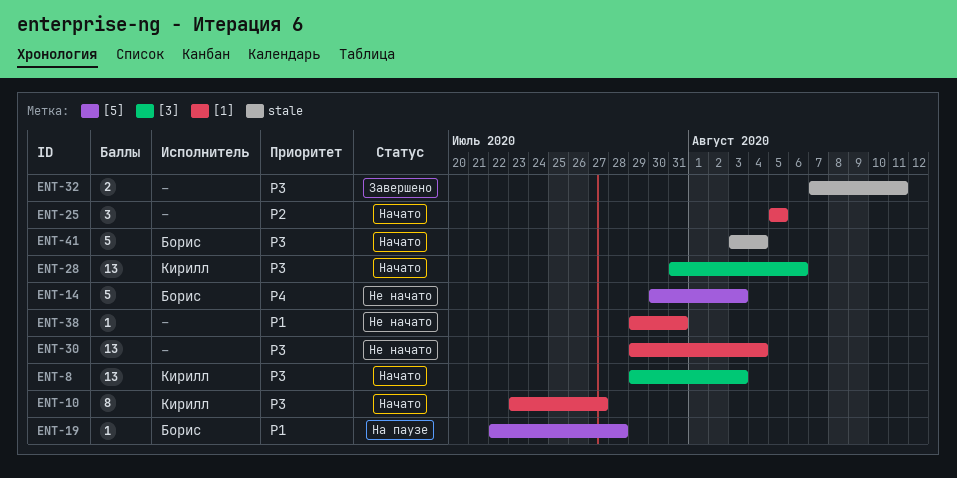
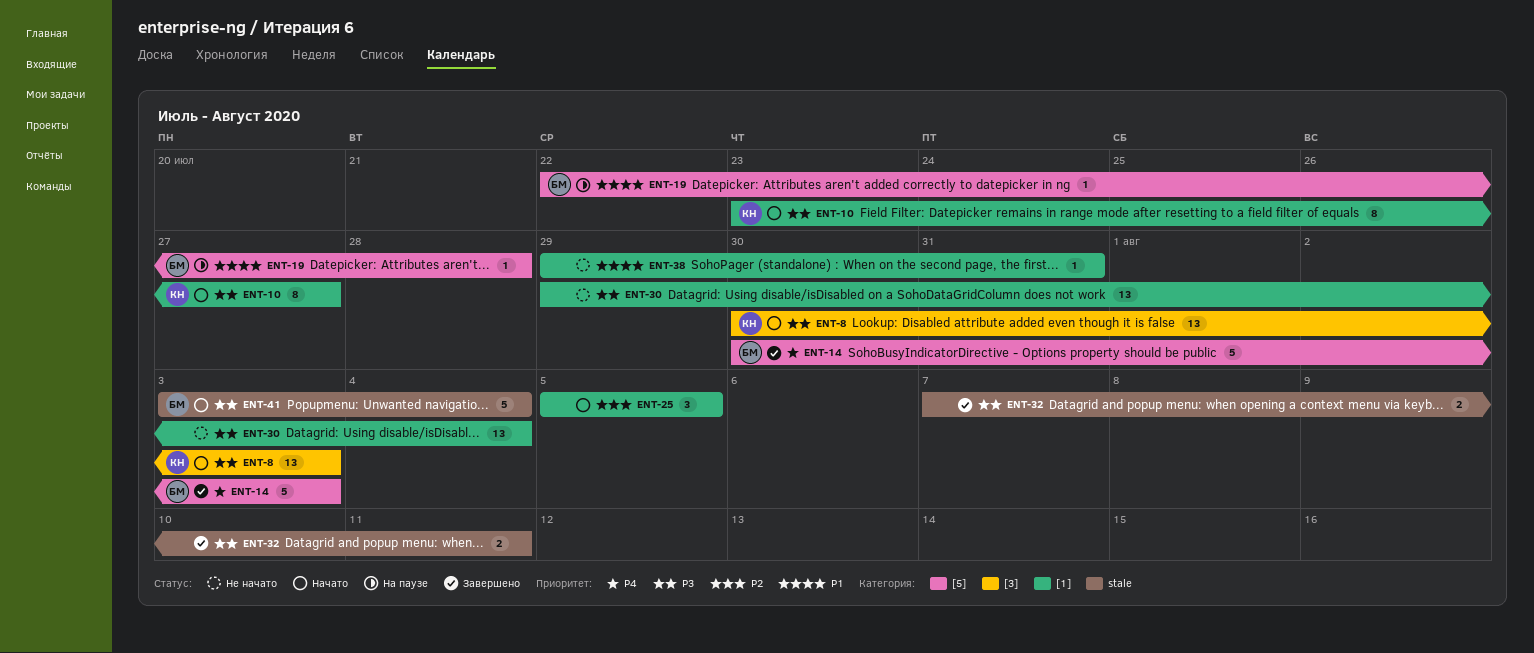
ENT-8, start: Jul 29 -> Jul 30
ENT-14, status: Не начато -> Завершено
ENT-28: present -> none

